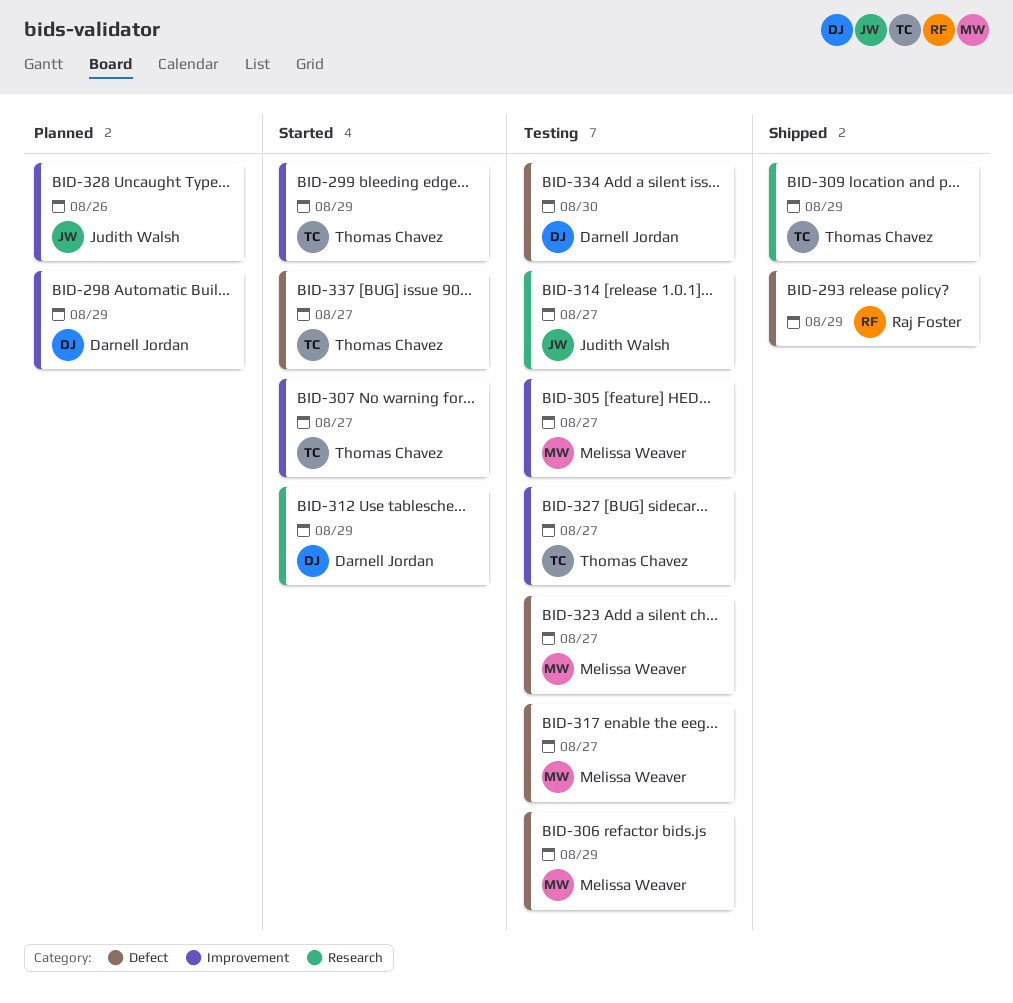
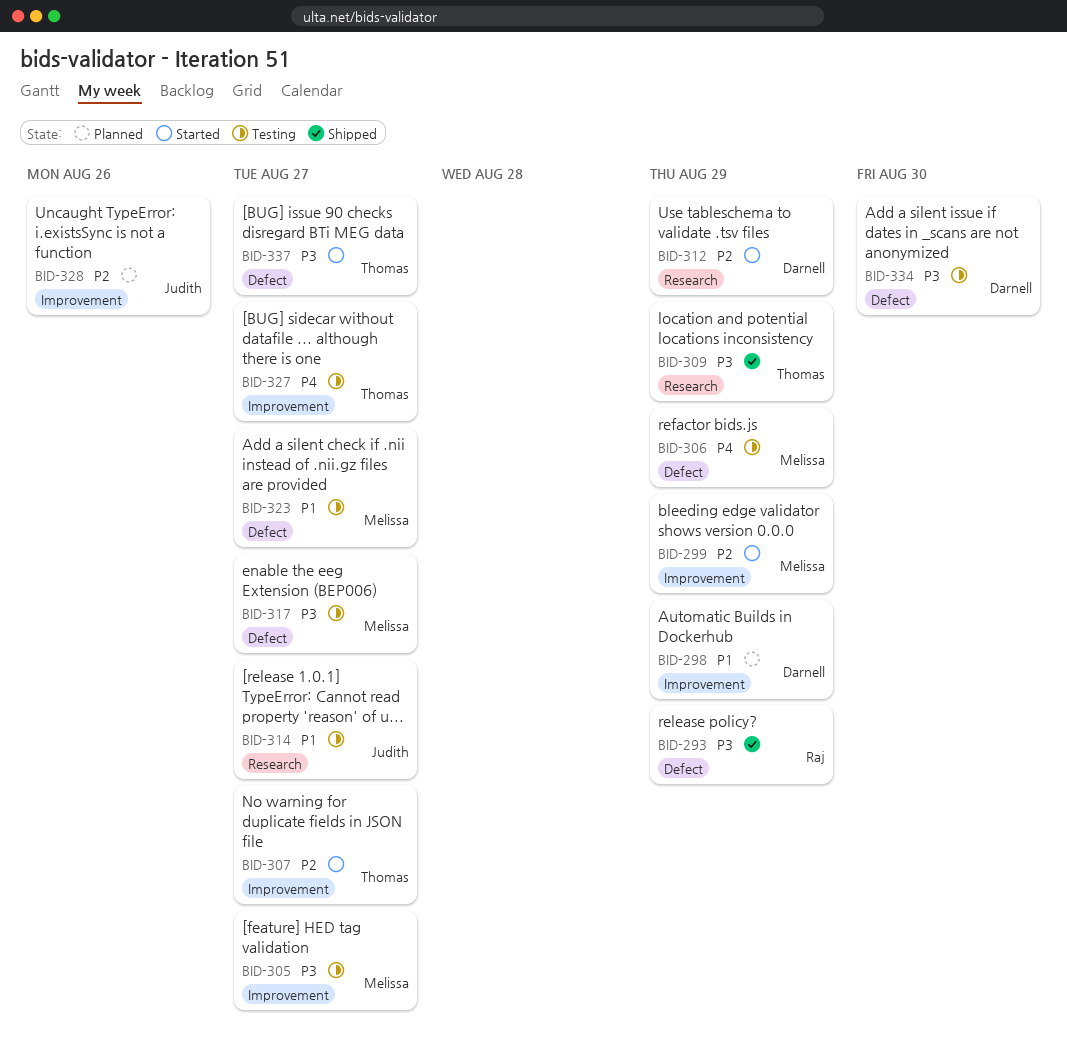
BID-299, owner: Thomas Chavez -> Melissa Weaver

